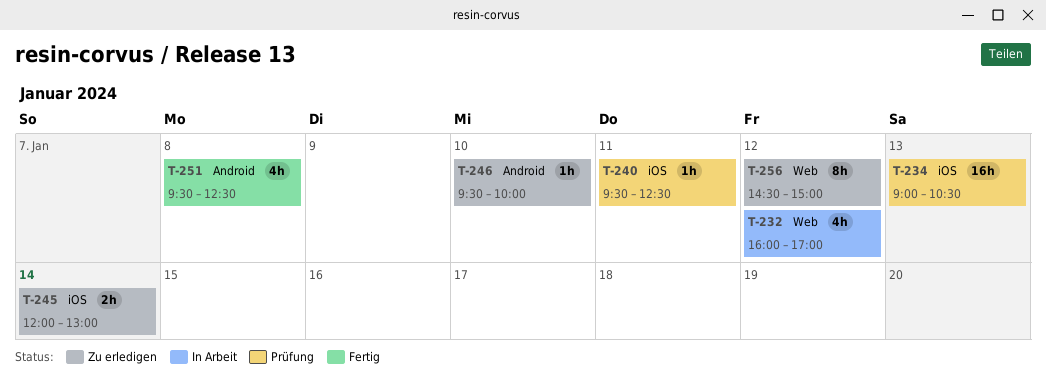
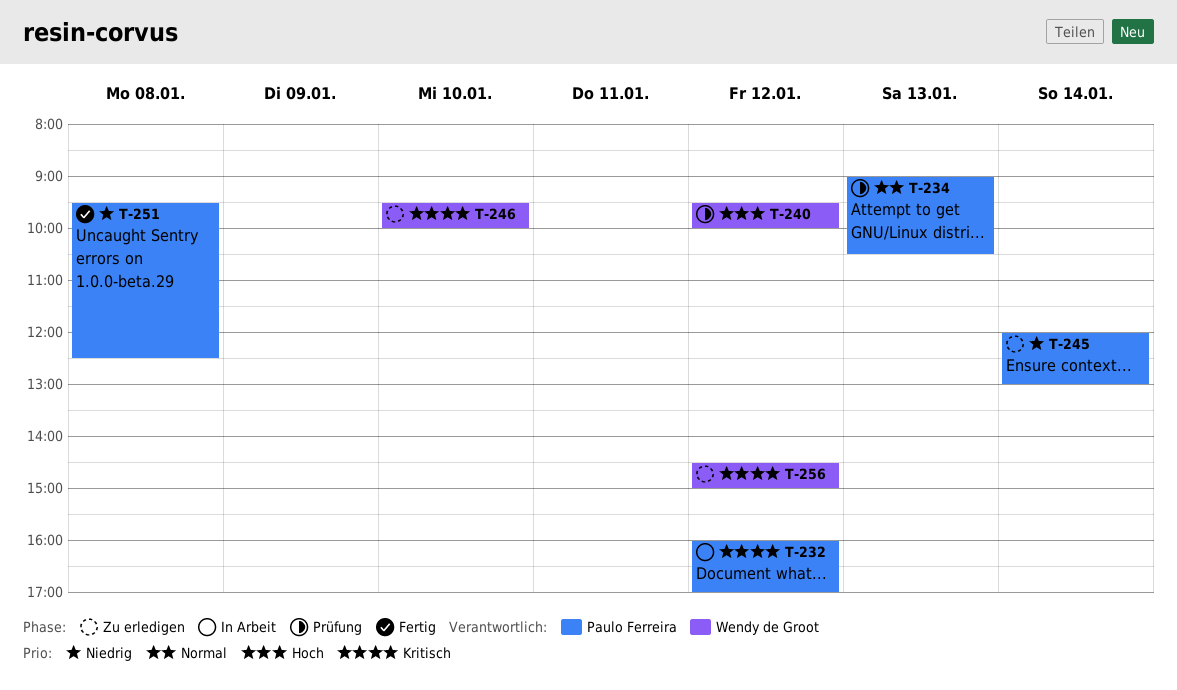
T-240, day: Jan 11 -> Jan 12
T-240, ends: 12:30 -> 10:00

